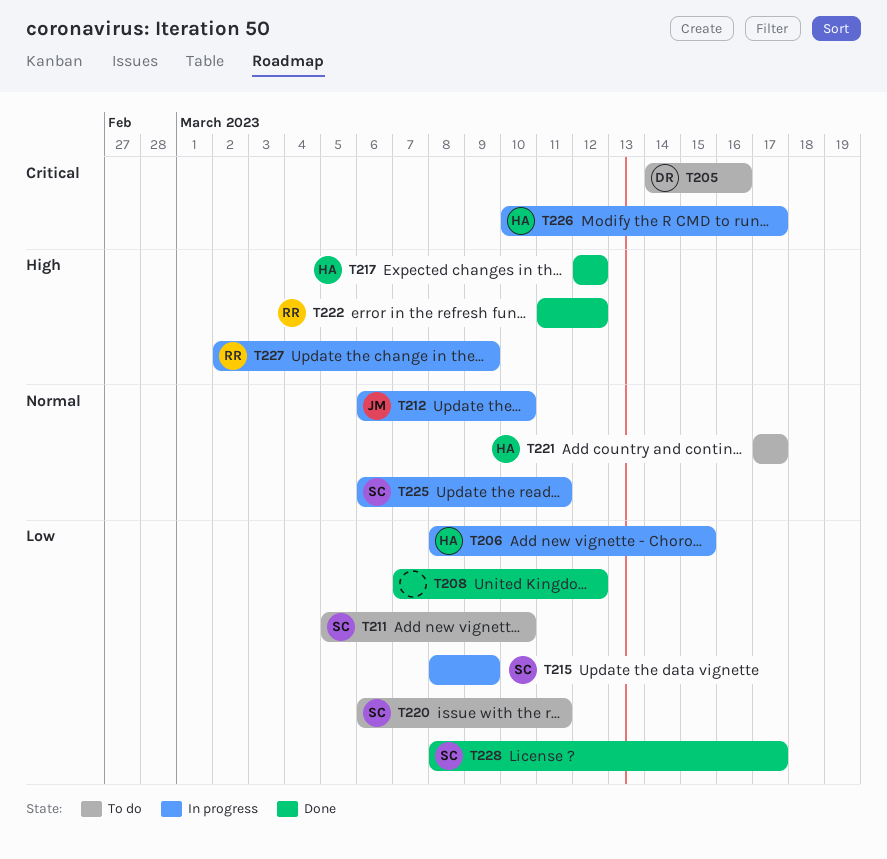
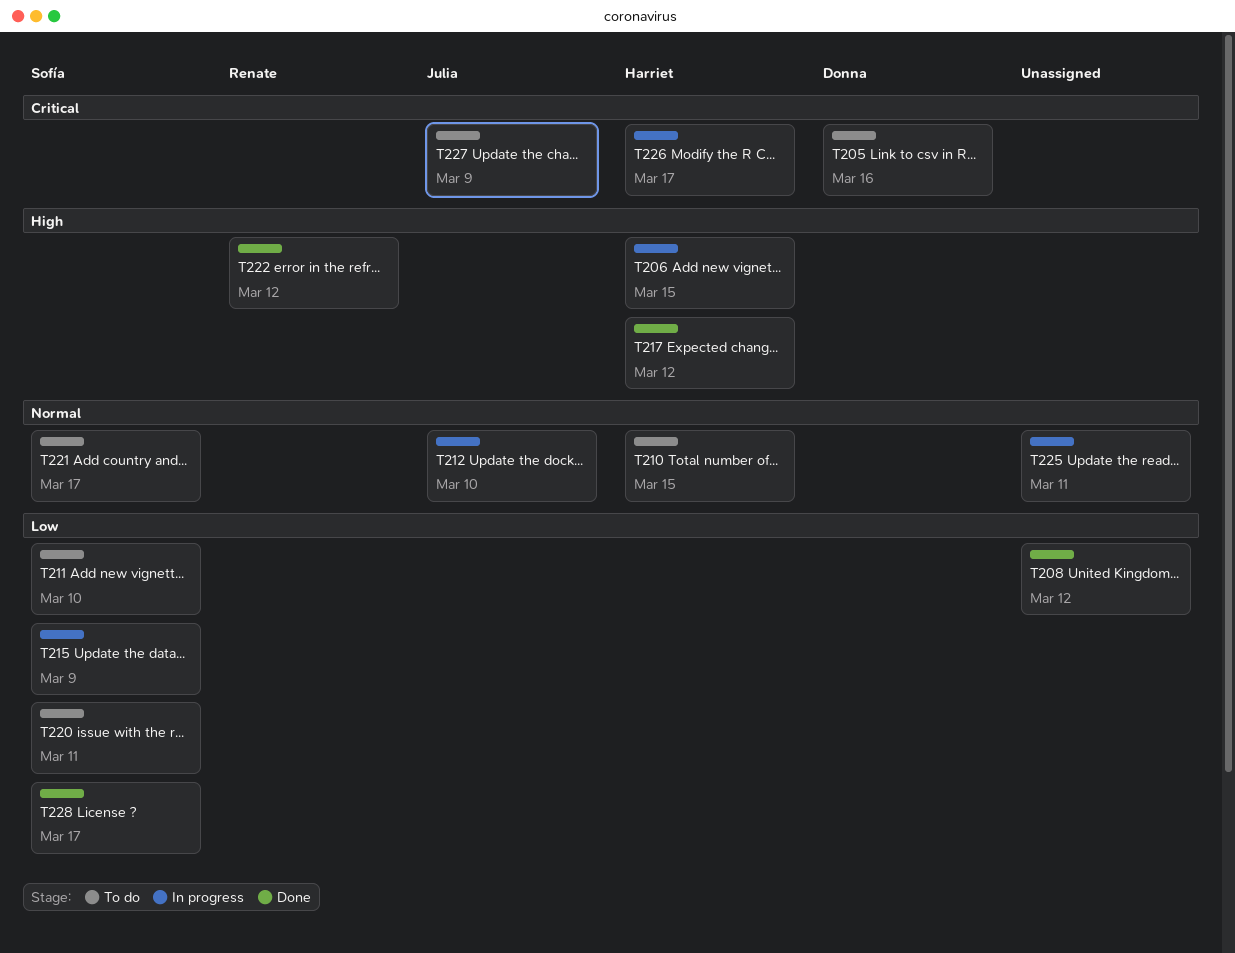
T206, priority: Low -> High
T210: none -> present
T221, owner: Harriet -> Sofía
T225, owner: Sofía -> none
T227, status: In progress -> To do
T227, owner: Renate -> Julia
T227, priority: High -> Critical

